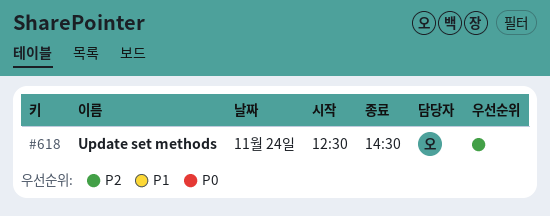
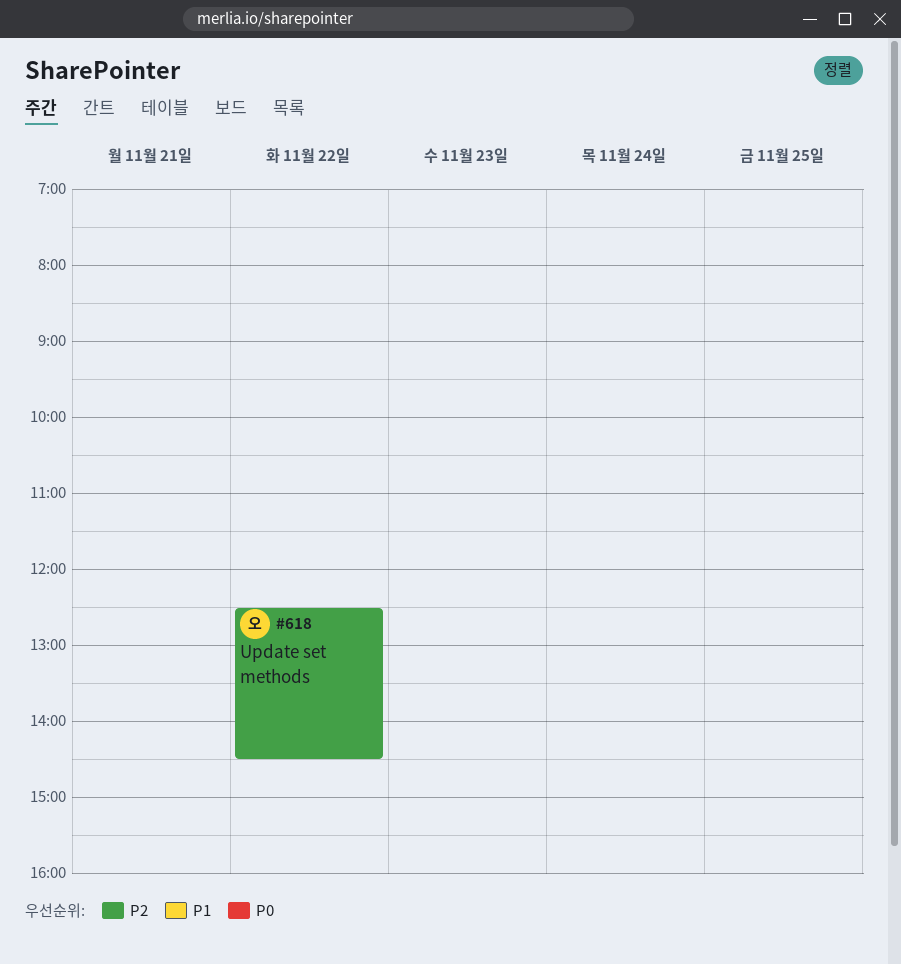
#618, day: Nov 24 -> Nov 22

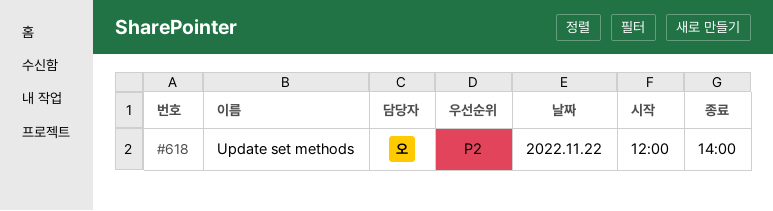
#618, begins: 12:30 -> 12:00
#618, ends: 14:30 -> 14:00

